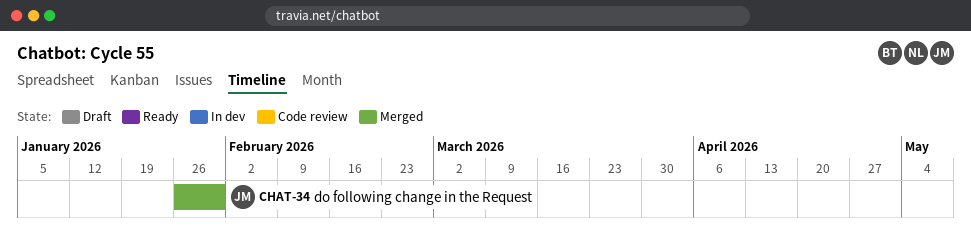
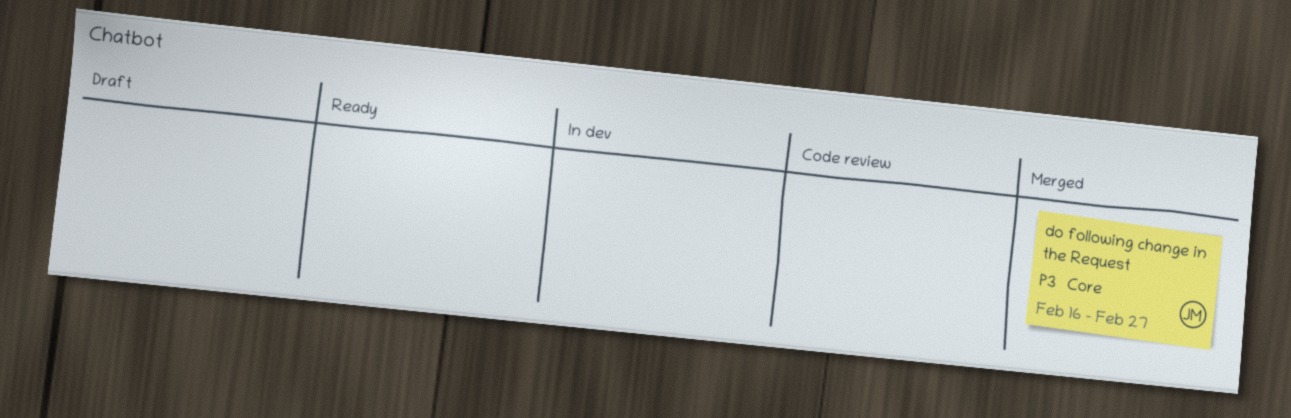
do following change in the Request, start: Jan 26 -> Feb 16
do following change in the Request, due: Jan 30 -> Feb 27

